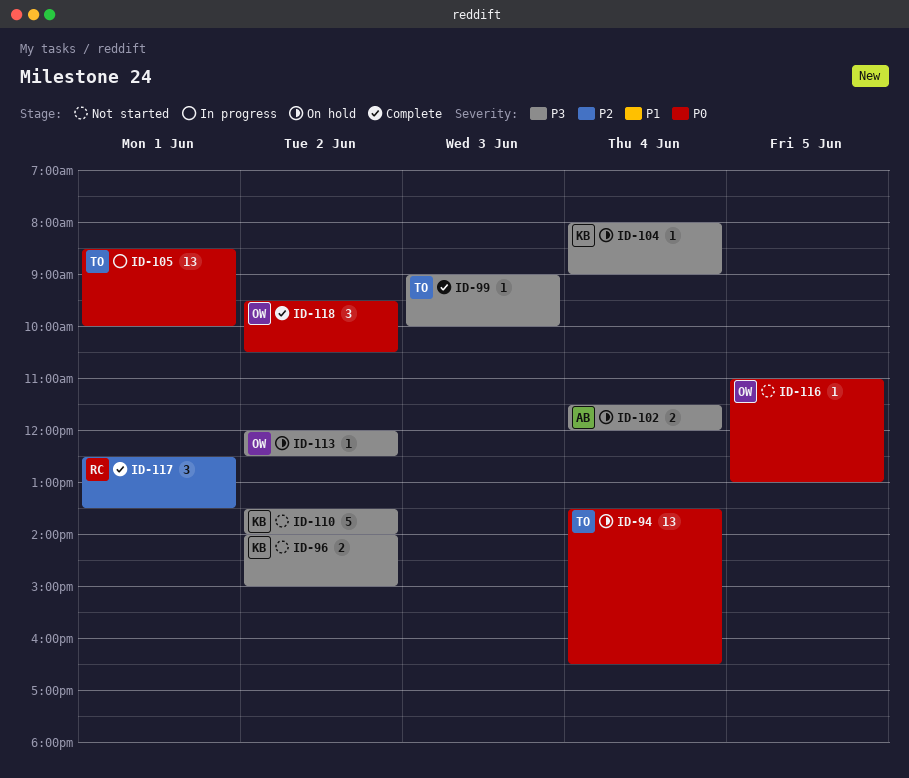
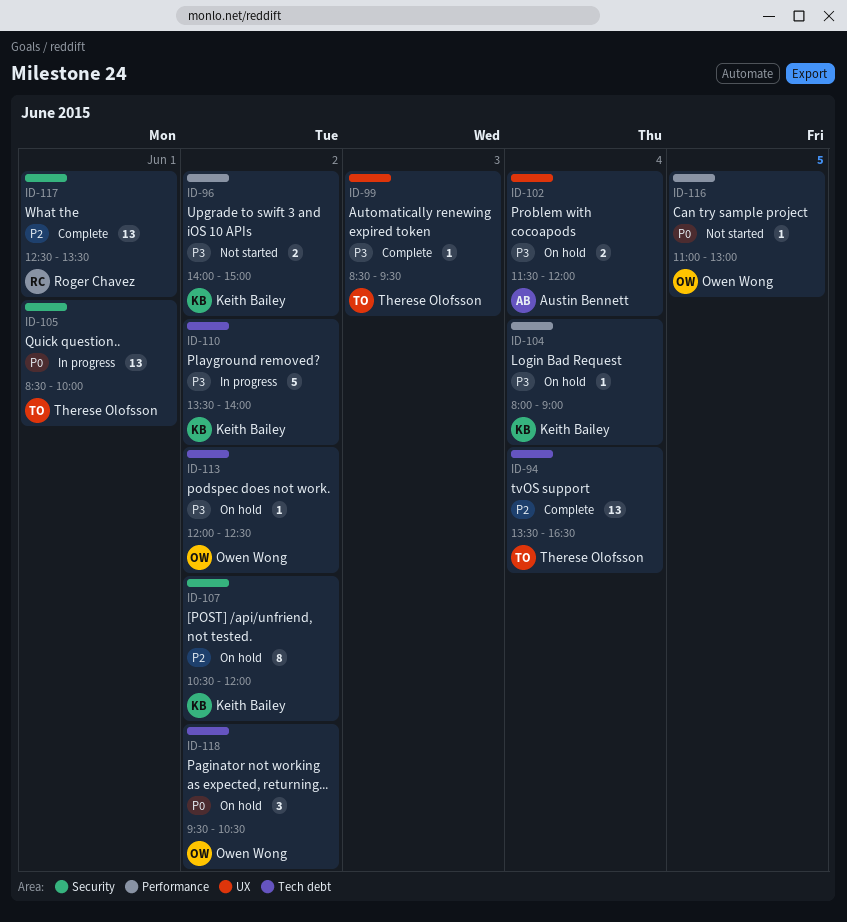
ID-94, status: On hold -> Complete
ID-94, priority: P0 -> P2
ID-99, begins: 09:00 -> 08:30
ID-99, ends: 10:00 -> 09:30
ID-107: none -> present
ID-110, status: Not started -> In progress
ID-117, estimate: 3 -> 13
ID-118, status: Complete -> On hold

